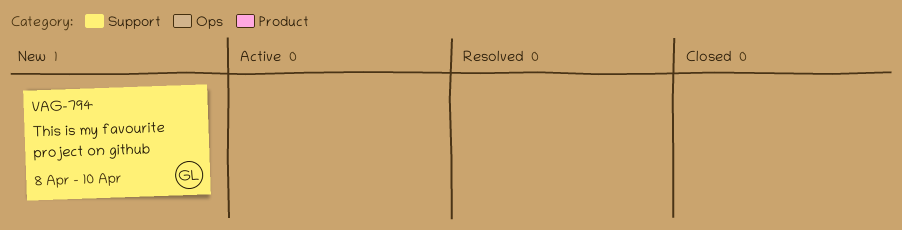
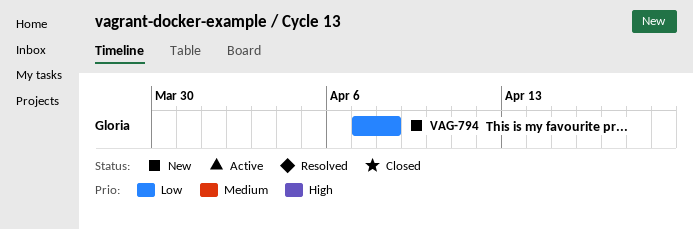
VAG-794, start: Apr 8 -> Apr 7
VAG-794, due: Apr 10 -> Apr 8

